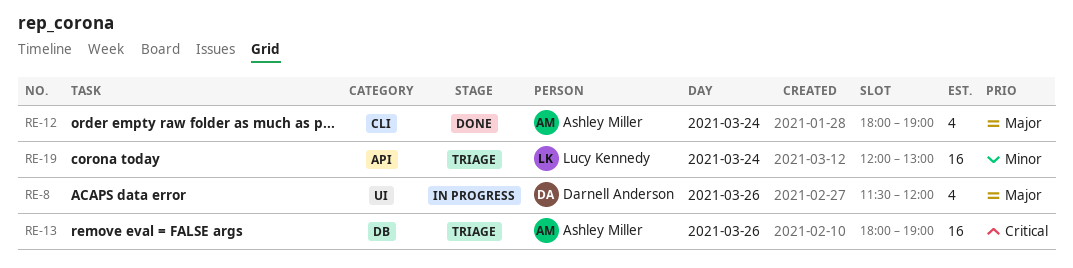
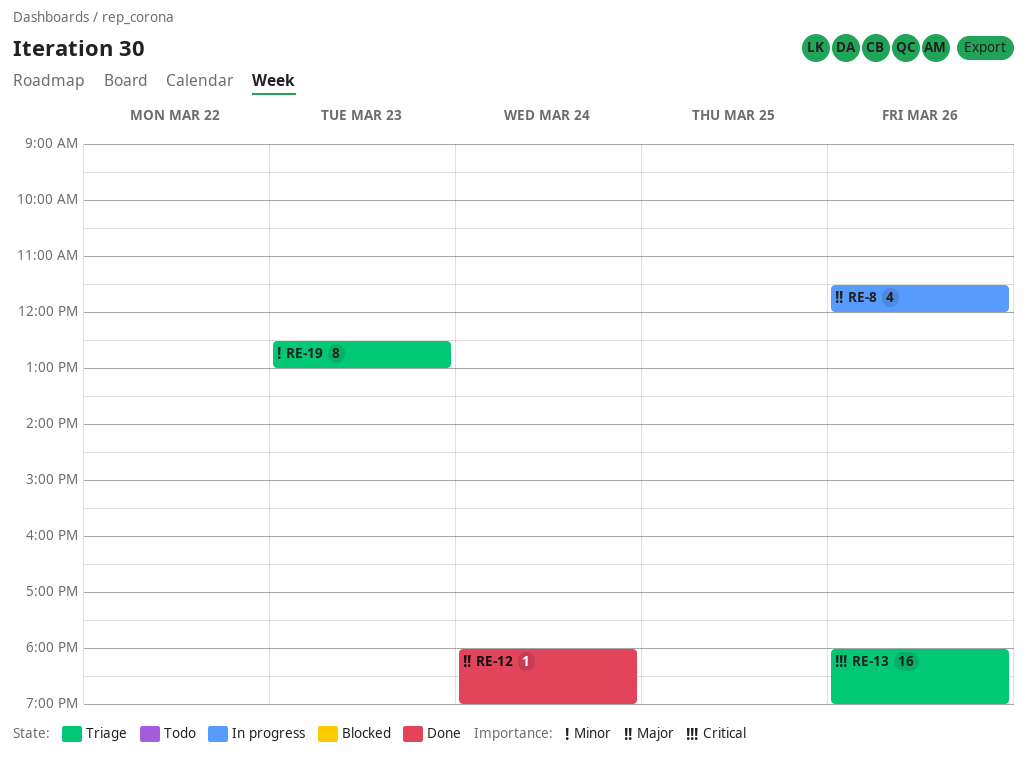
RE-12, estimate: 4 -> 1
RE-19, estimate: 16 -> 8
RE-19, day: Mar 24 -> Mar 23
RE-19, begins: 12:00 -> 12:30

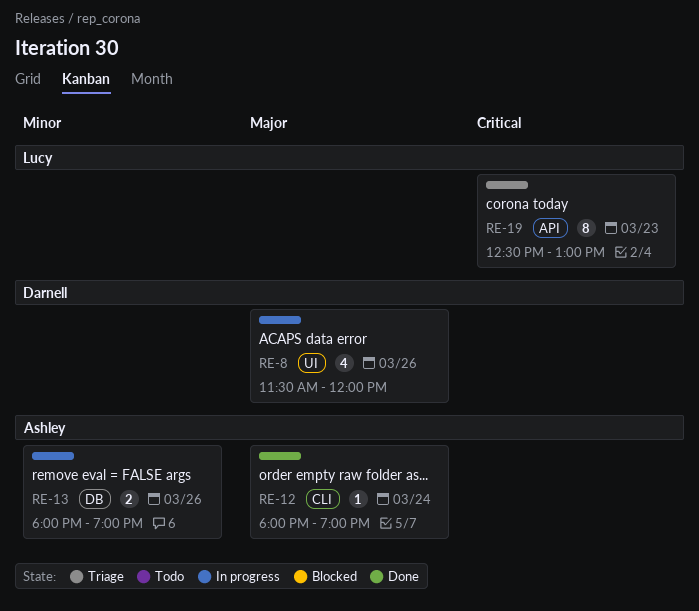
RE-13, status: Triage -> In progress
RE-13, priority: Critical -> Minor
RE-13, estimate: 16 -> 2
RE-19, priority: Minor -> Critical

